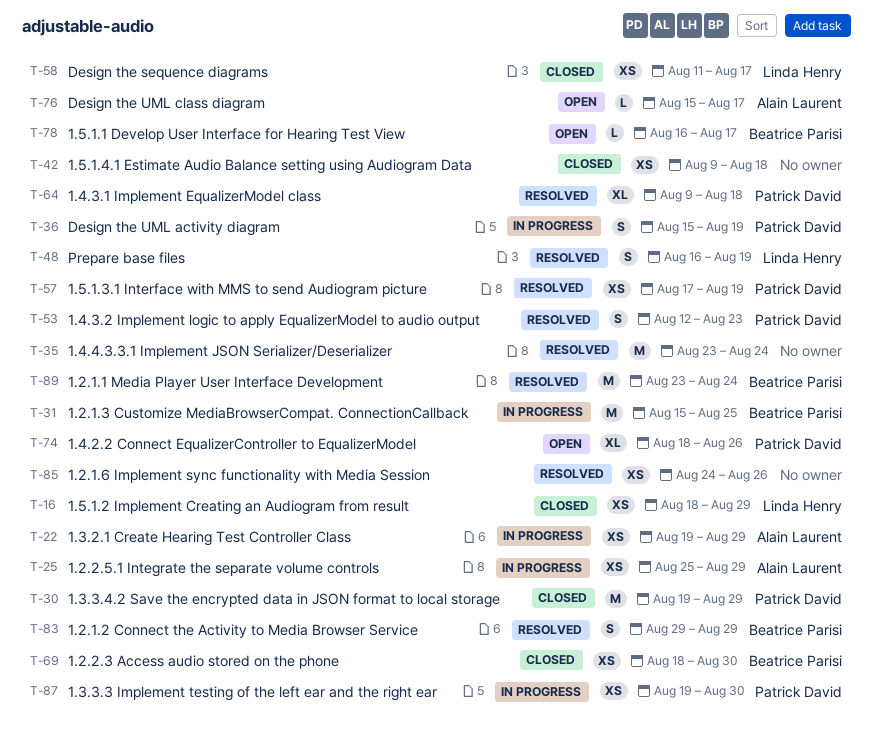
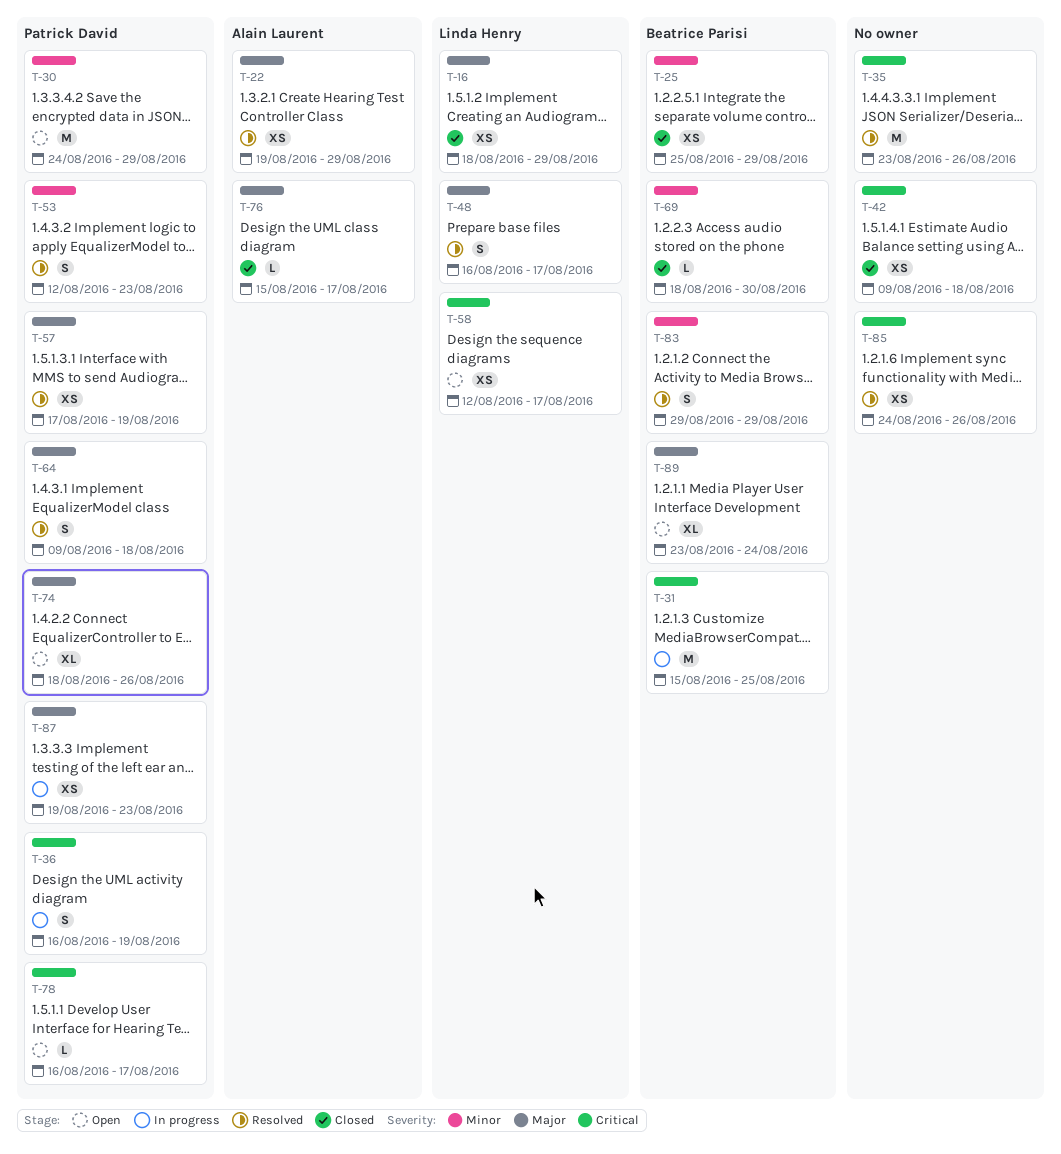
T-22, status: In progress -> Resolved
T-25, status: In progress -> Closed
T-25, owner: Alain Laurent -> Beatrice Parisi
T-30, status: Closed -> Open
T-30, start: Aug 19 -> Aug 24
T-35, due: Aug 24 -> Aug 26
T-36, start: Aug 15 -> Aug 16
T-48, due: Aug 19 -> Aug 17
T-58, status: Closed -> Open
T-58, start: Aug 11 -> Aug 12
T-64, estimate: XL -> S
T-69, estimate: XS -> L
T-76, status: Open -> Closed
T-78, owner: Beatrice Parisi -> Patrick David
T-87, due: Aug 30 -> Aug 23
T-89, status: Resolved -> Open
T-89, estimate: M -> XL

